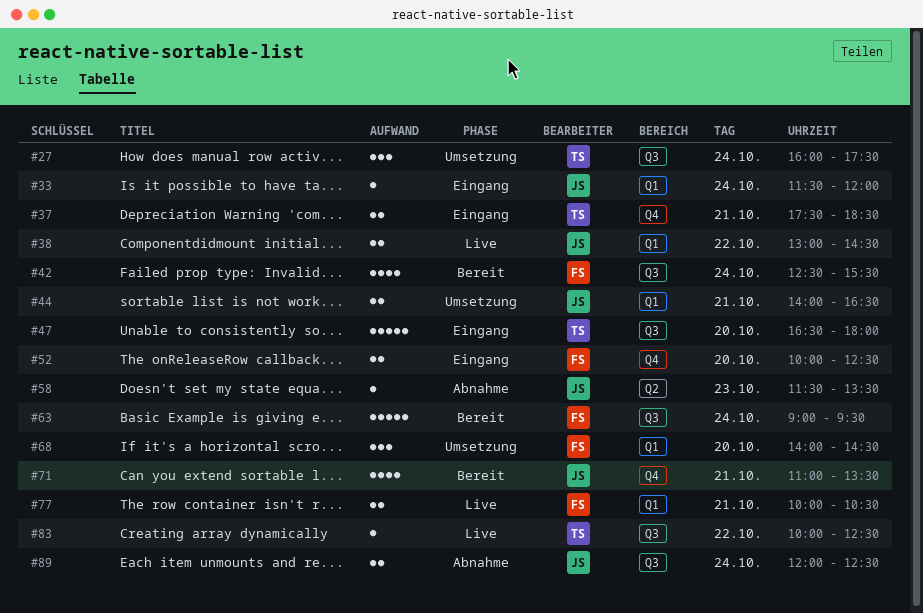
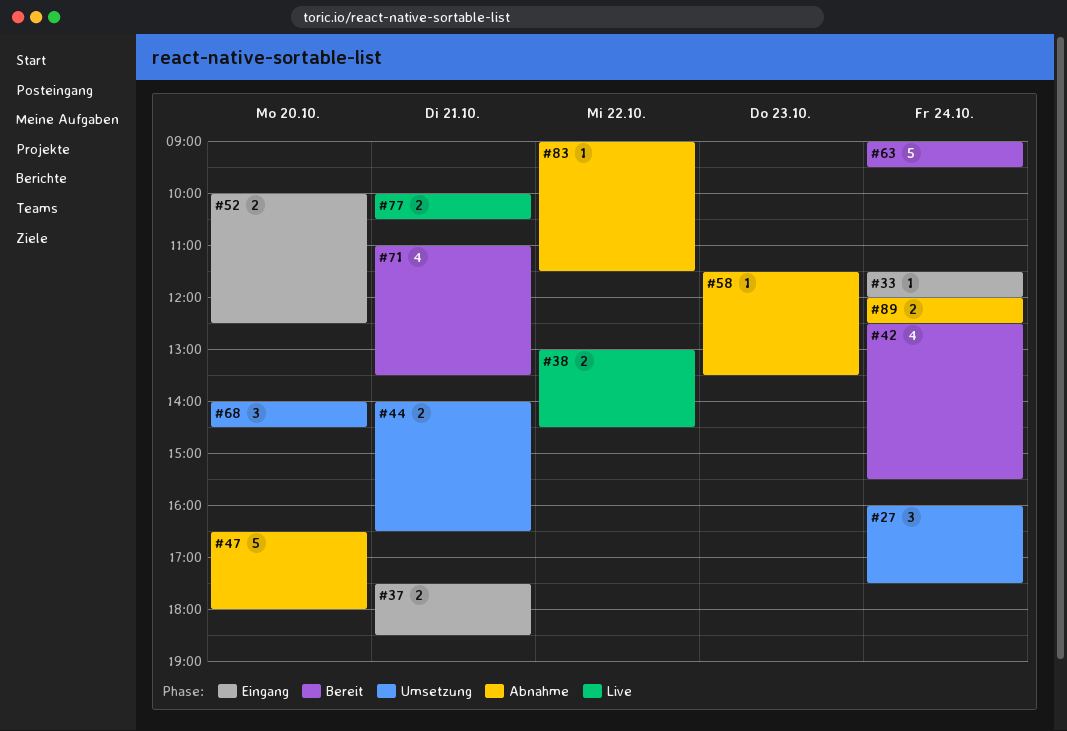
#47, status: Eingang -> Abnahme
#83, status: Live -> Abnahme
#83, begins: 10:00 -> 09:00
#83, ends: 12:30 -> 11:30

